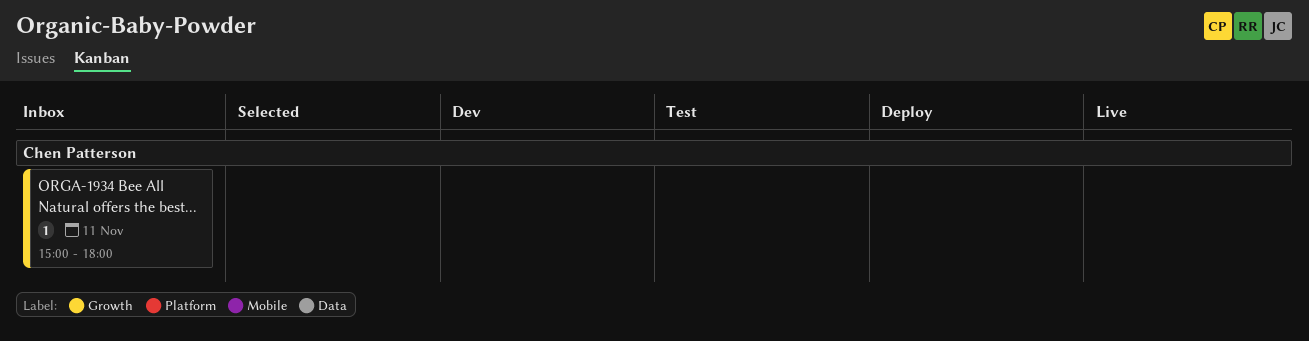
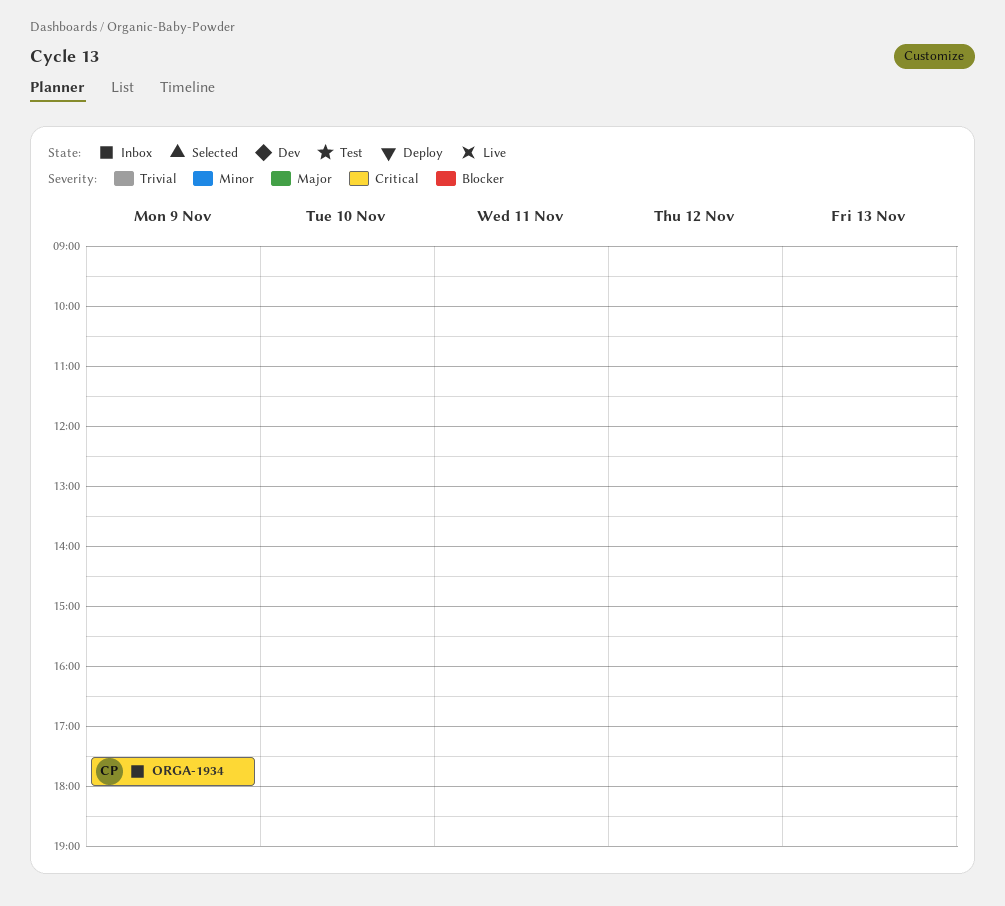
ORGA-1934, day: Nov 11 -> Nov 9
ORGA-1934, begins: 15:00 -> 17:30

